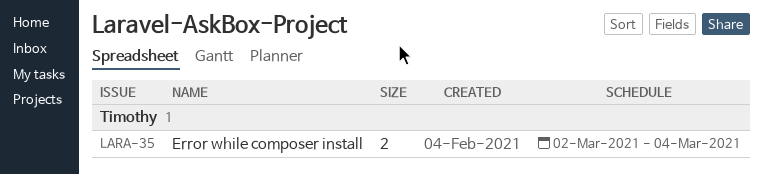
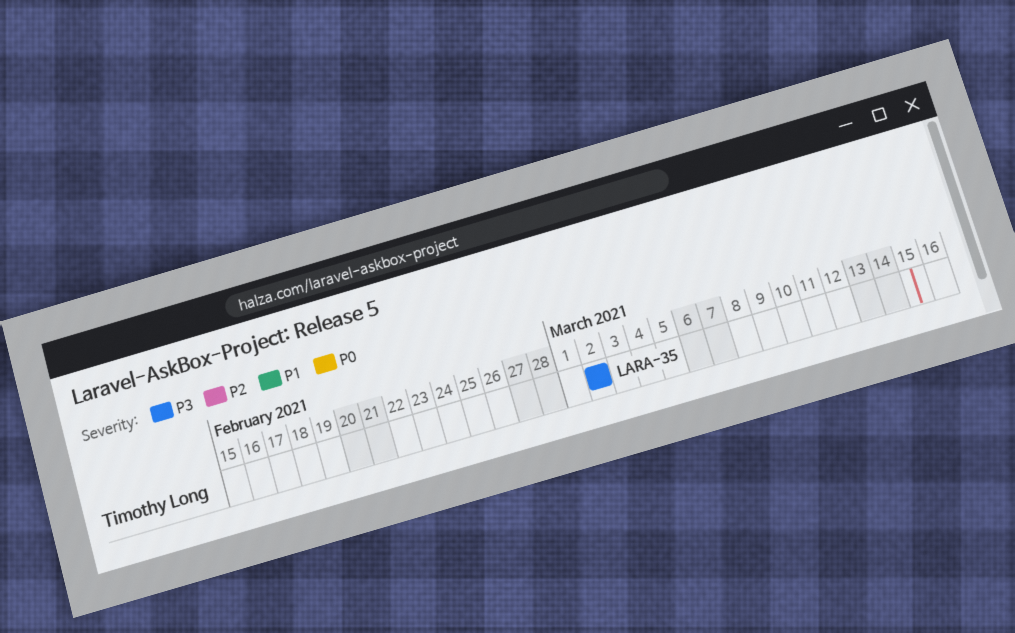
LARA-35, due: Mar 4 -> Mar 2

